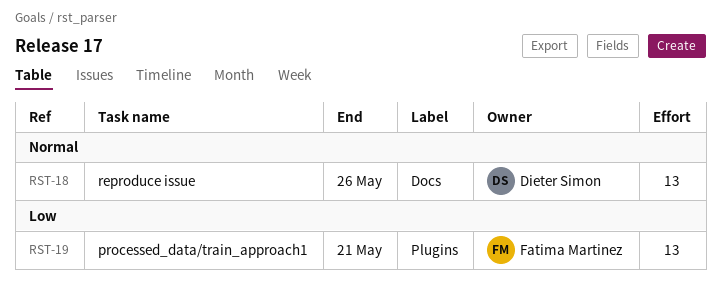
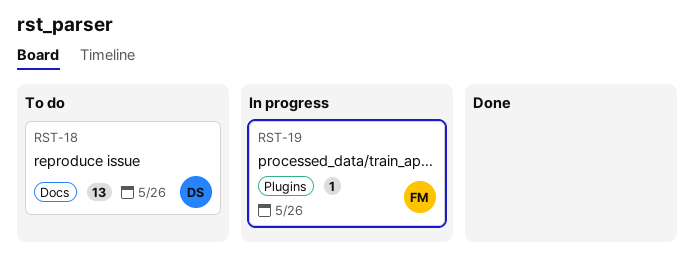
RST-19, estimate: 13 -> 1
RST-19, due: May 21 -> May 26

